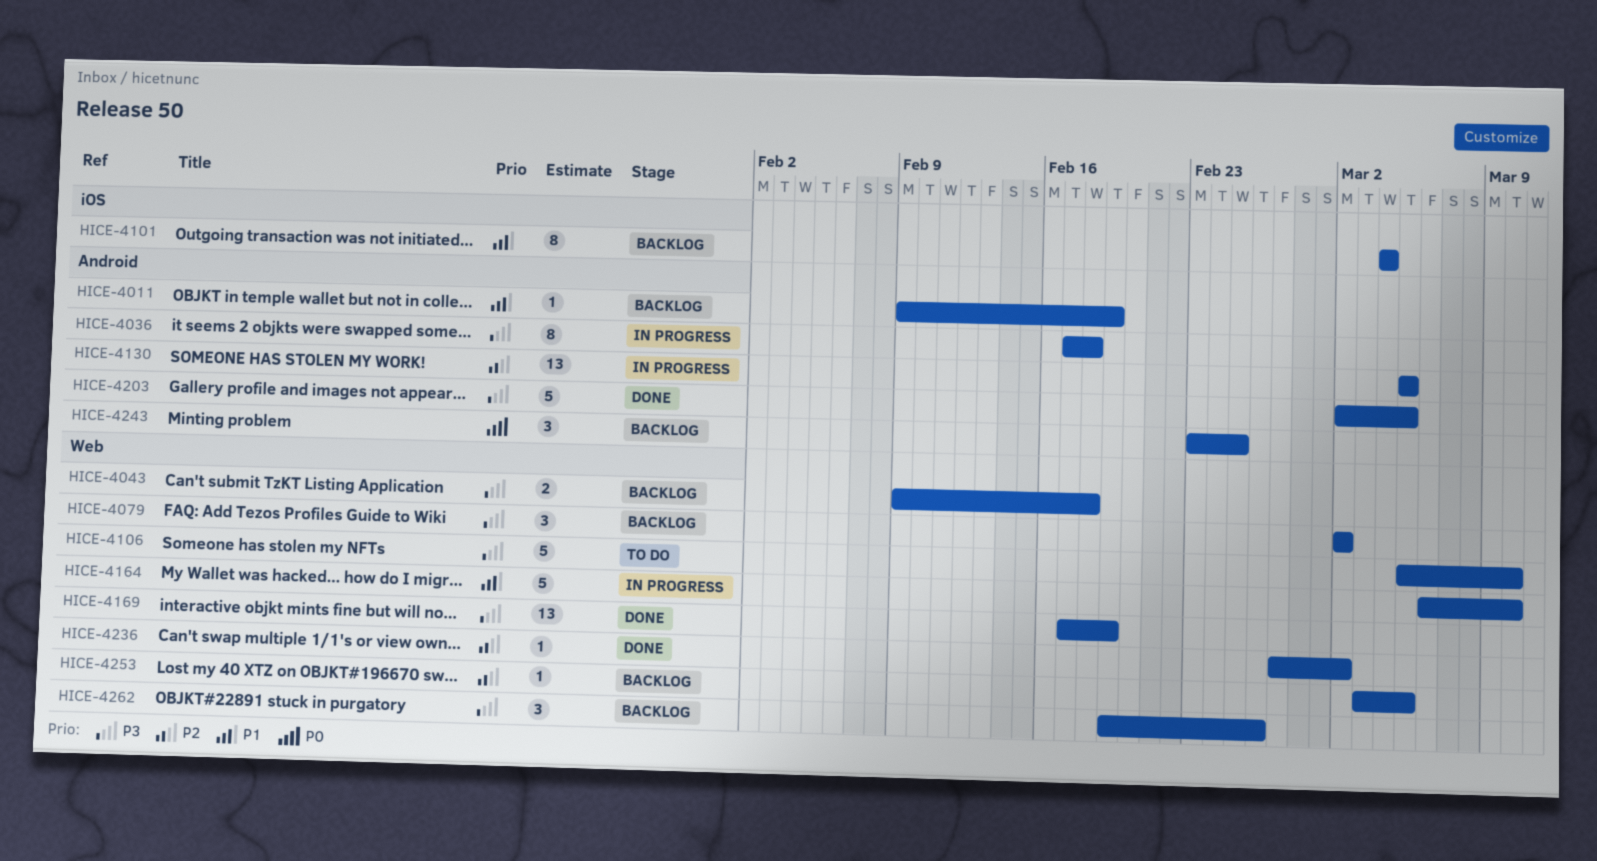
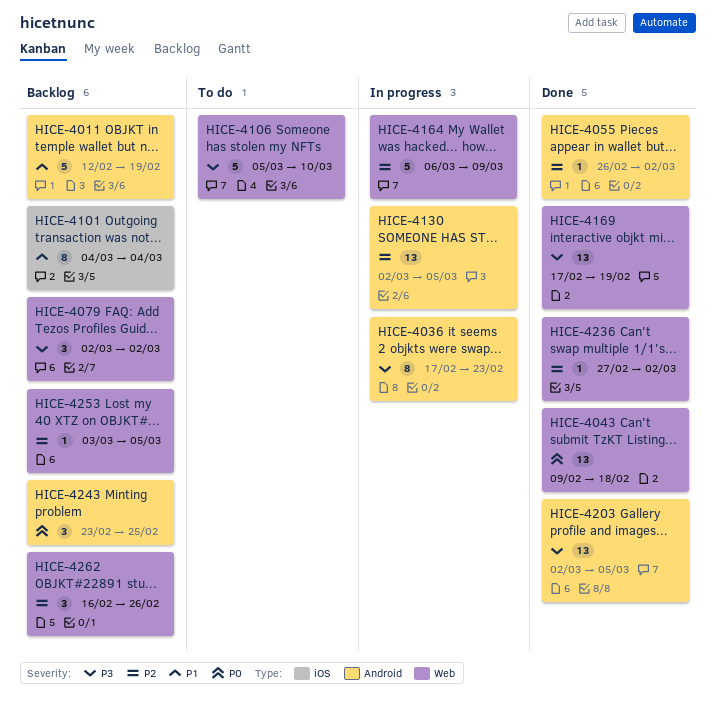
HICE-4011, estimate: 1 -> 5
HICE-4011, start: Feb 9 -> Feb 12
HICE-4036, due: Feb 18 -> Feb 23
HICE-4043, status: Backlog -> Done
HICE-4043, priority: P3 -> P0
HICE-4043, estimate: 2 -> 13
HICE-4055: none -> present
HICE-4130, start: Mar 5 -> Mar 2
HICE-4164, priority: P1 -> P2
HICE-4164, due: Mar 10 -> Mar 9
HICE-4203, estimate: 5 -> 13
HICE-4262, priority: P3 -> P2
HICE-4262, start: Feb 19 -> Feb 16

